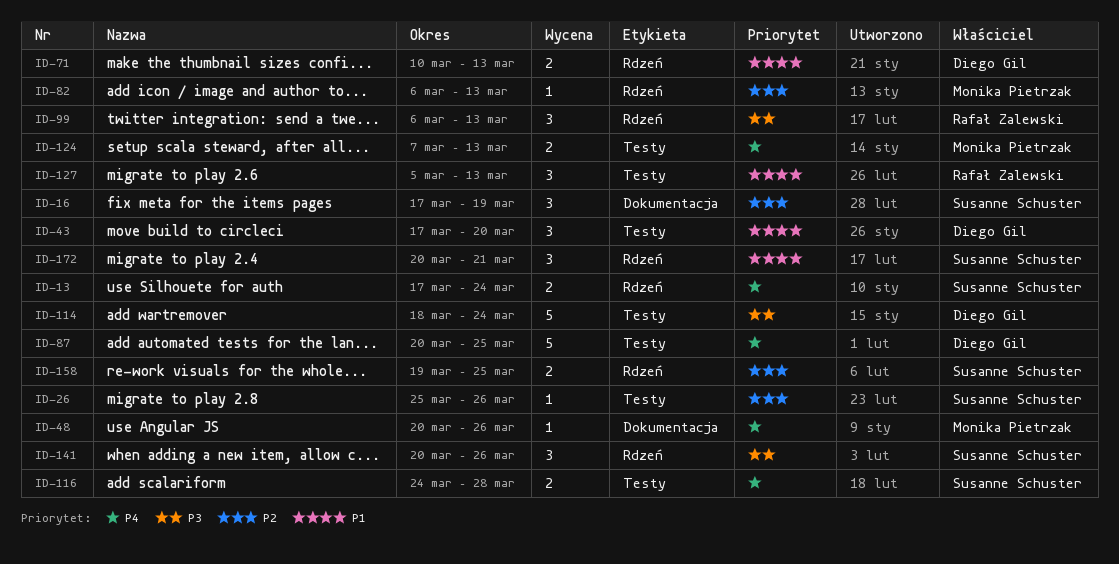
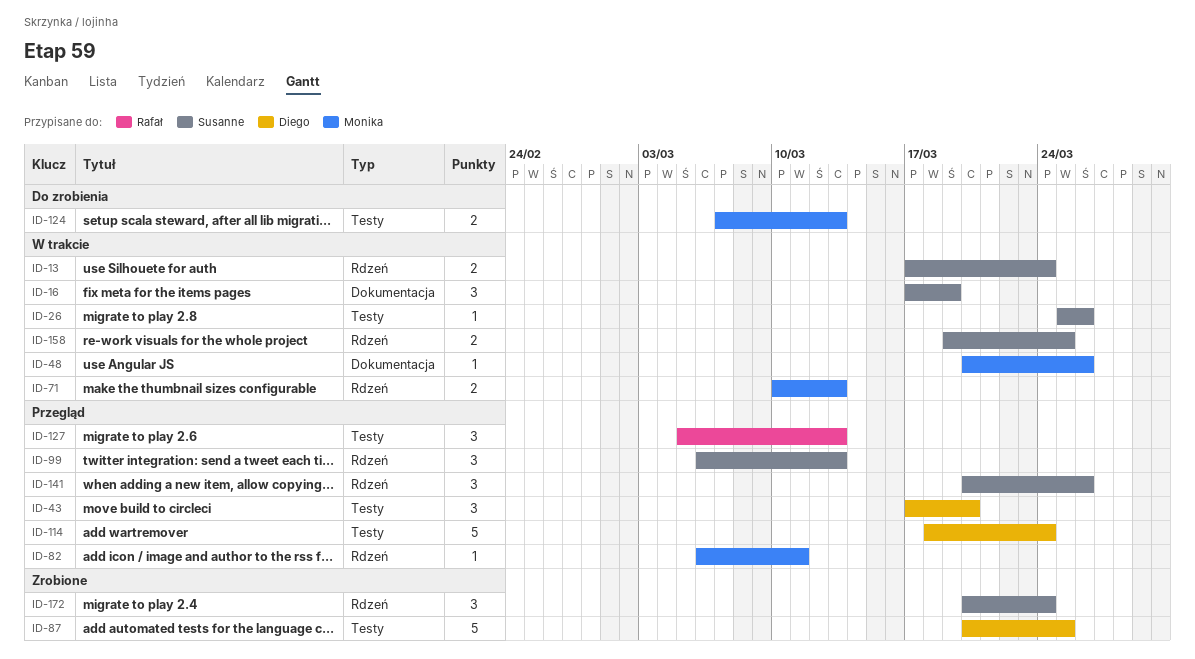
ID-71, owner: Diego Gil -> Monika Pietrzak
ID-82, due: Mar 13 -> Mar 11
ID-99, owner: Rafał Zalewski -> Susanne Schuster
ID-116: present -> none
ID-172, due: Mar 21 -> Mar 24

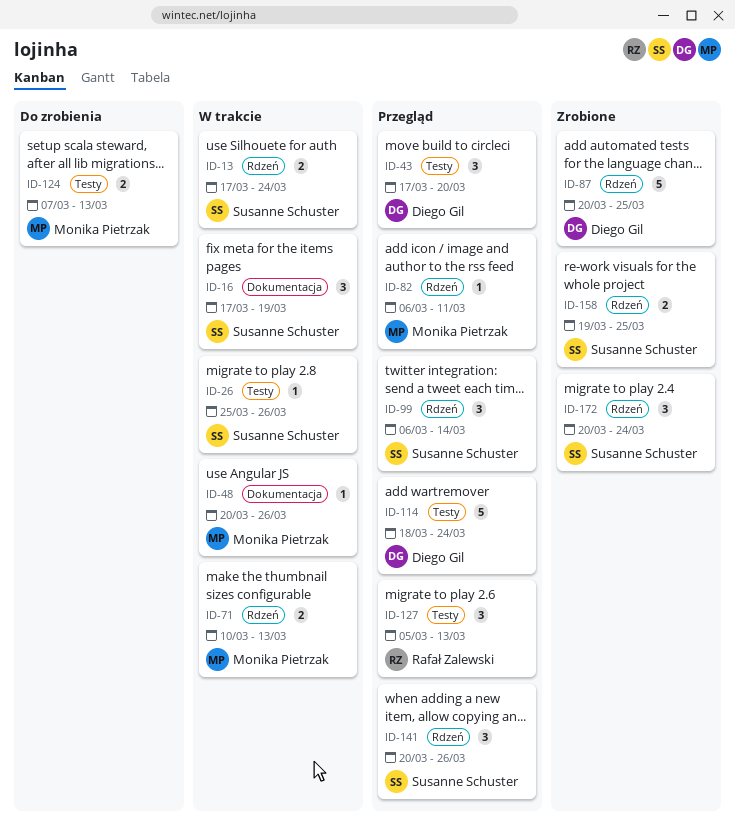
ID-87, label: Testy -> Rdzeń
ID-99, due: Mar 13 -> Mar 14
ID-158, status: W trakcie -> Zrobione

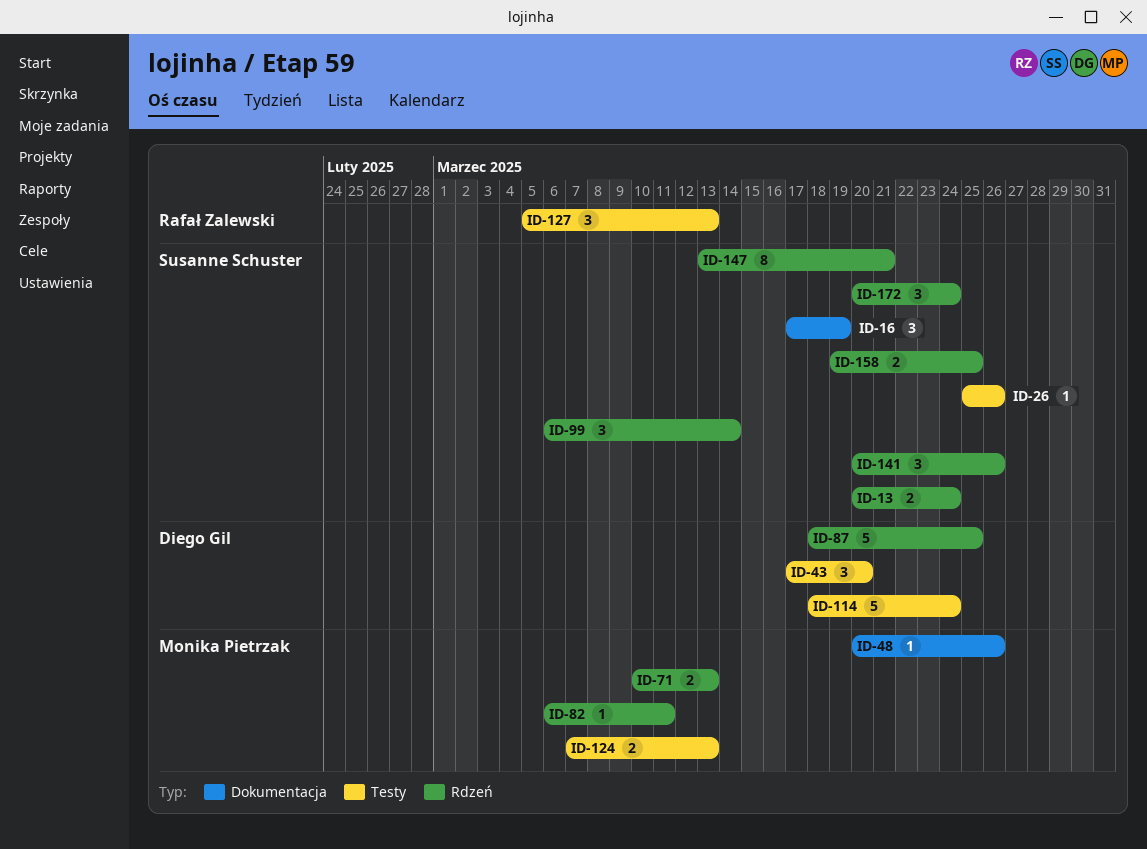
ID-13, start: Mar 17 -> Mar 20
ID-87, start: Mar 20 -> Mar 18
ID-147: none -> present

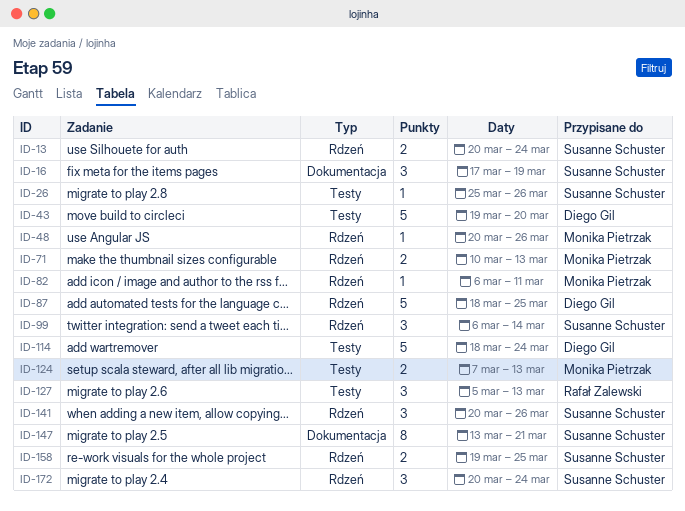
ID-43, estimate: 3 -> 5
ID-43, start: Mar 17 -> Mar 19
ID-48, label: Dokumentacja -> Rdzeń
ID-147, label: Rdzeń -> Dokumentacja

